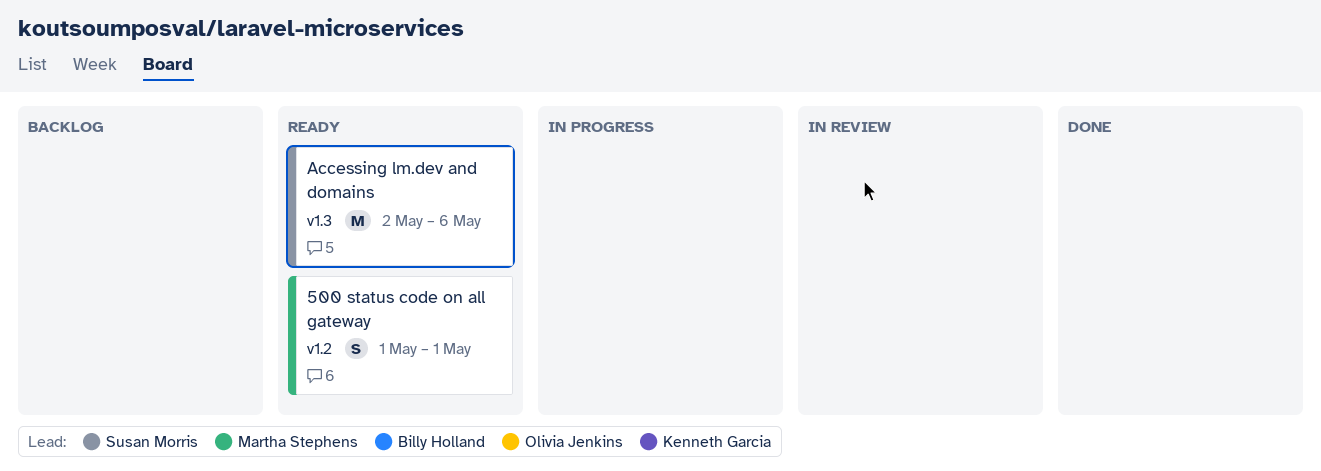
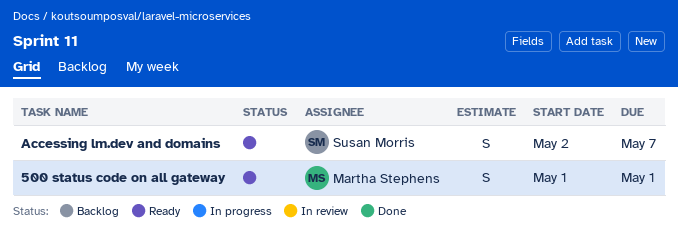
Accessing lm.dev and domains, estimate: M -> S
Accessing lm.dev and domains, due: May 6 -> May 7

